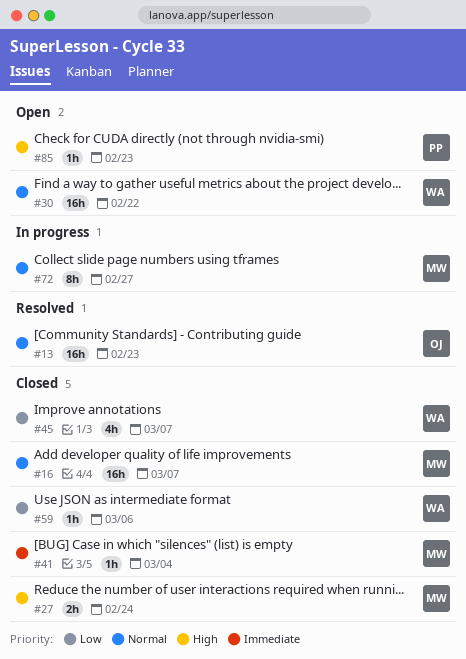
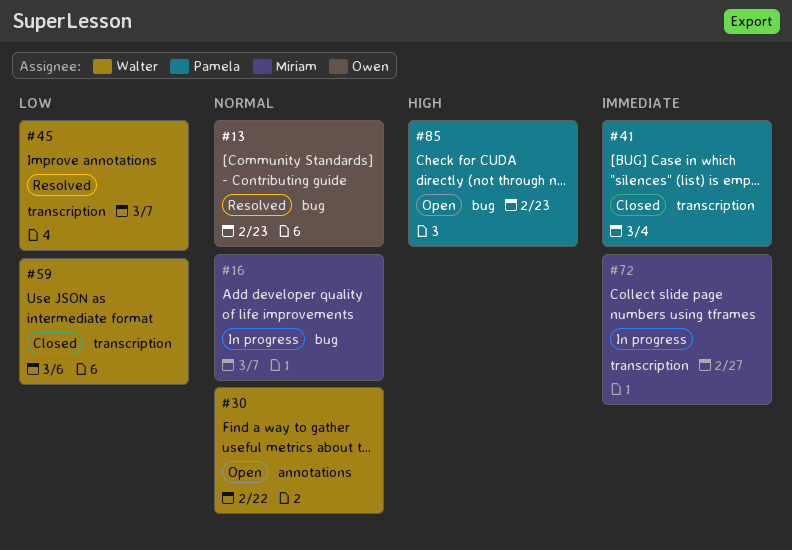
#16, status: Closed -> In progress
#27: present -> none
#41, owner: Miriam -> Pamela
#45, status: Closed -> Resolved
#72, priority: Normal -> Immediate

